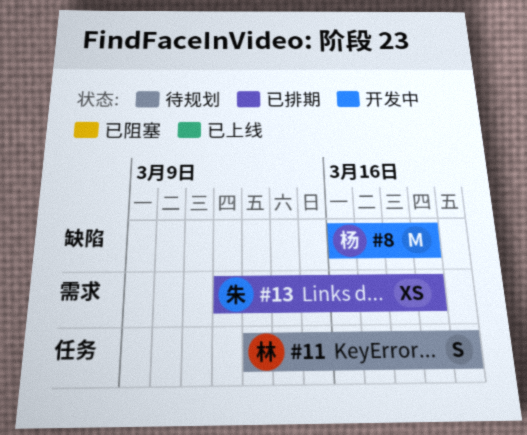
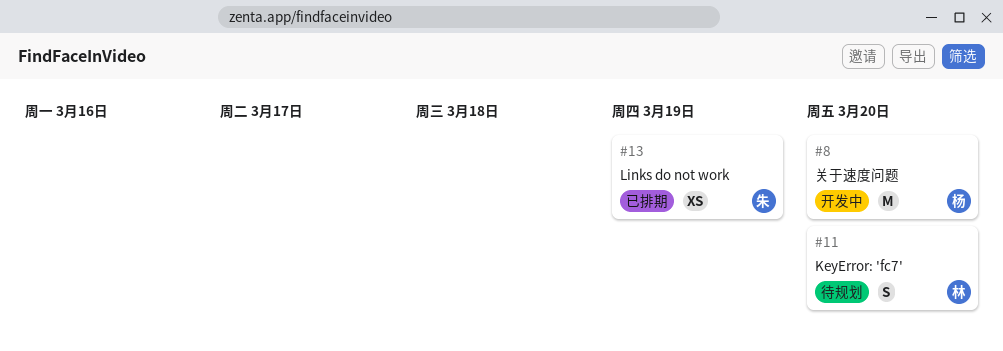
#8, due: Mar 19 -> Mar 20

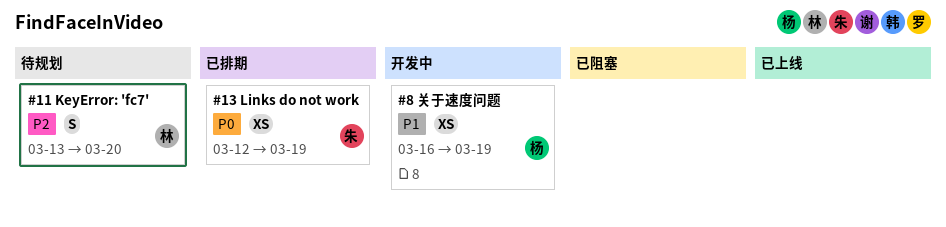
#8, estimate: M -> XS
#8, due: Mar 20 -> Mar 19

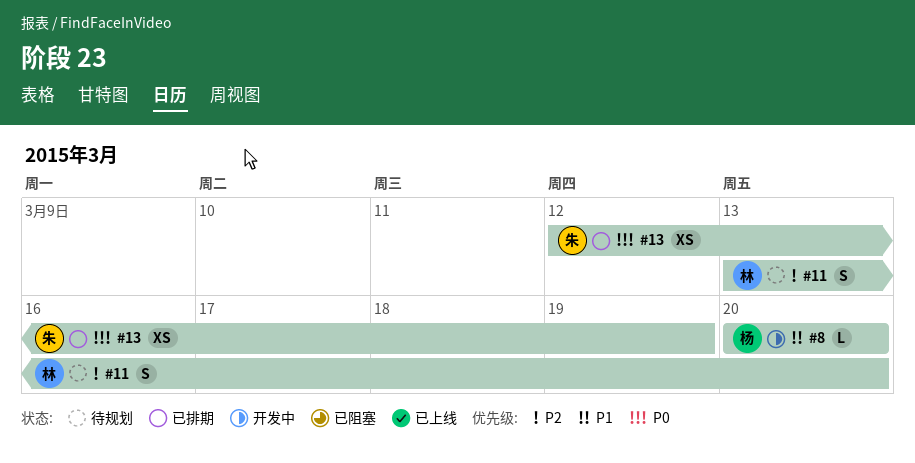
#8, estimate: XS -> L
#8, start: Mar 16 -> Mar 20
#8, due: Mar 19 -> Mar 20

